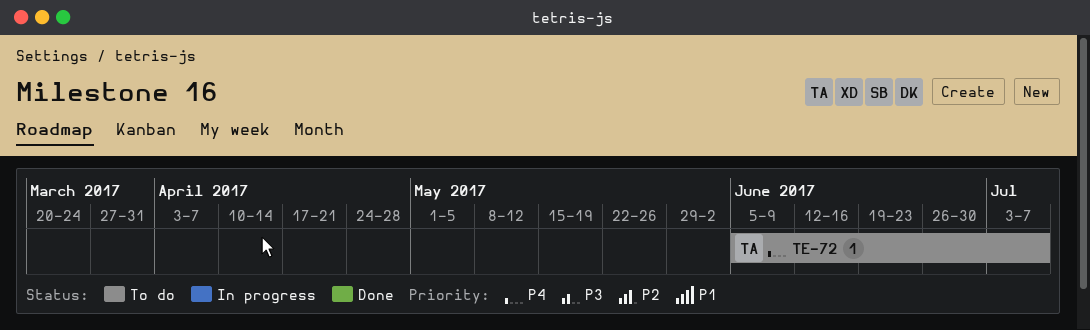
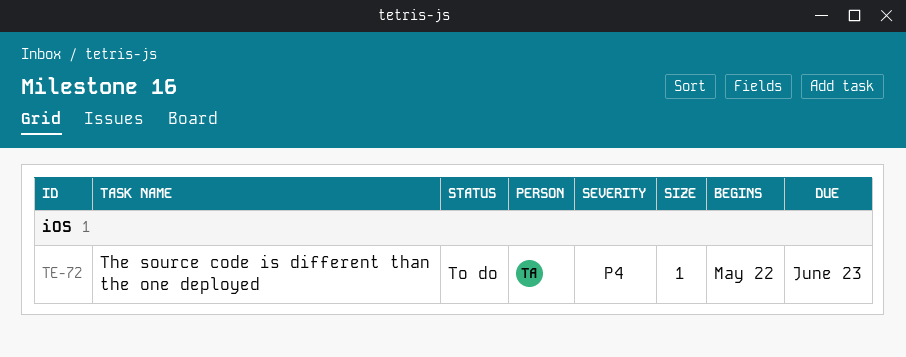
TE-72, start: Jun 5 -> May 22
TE-72, due: Jul 7 -> Jun 23

